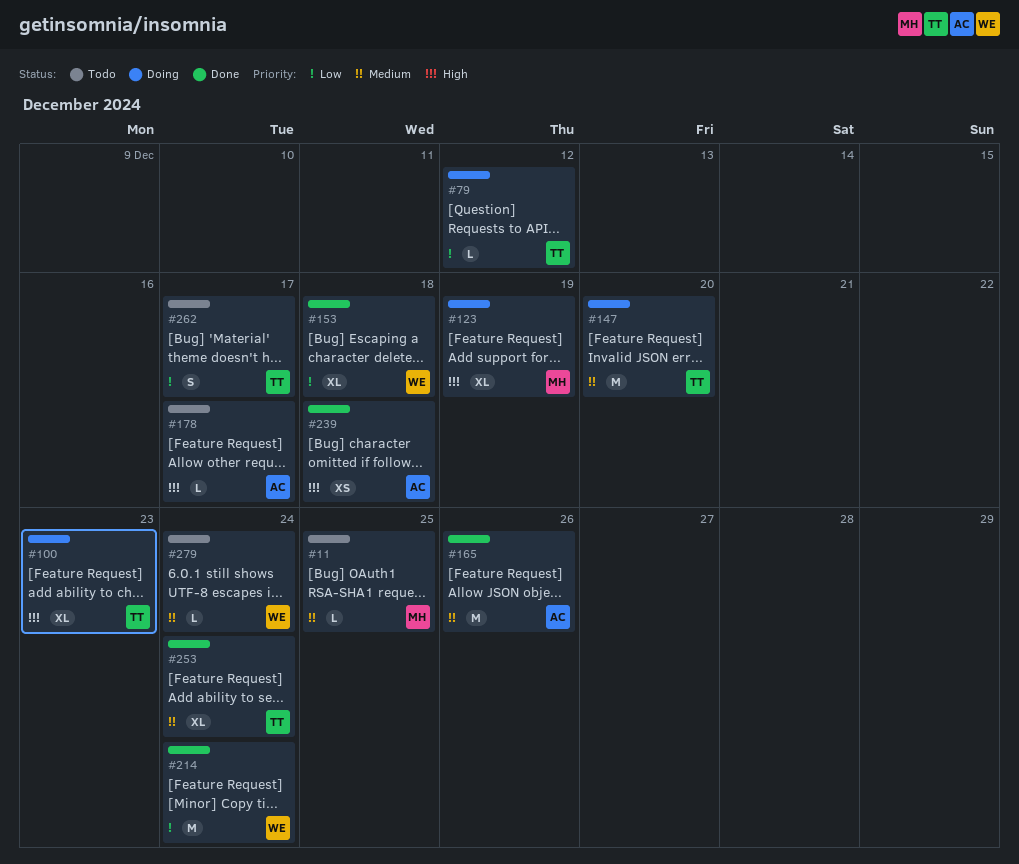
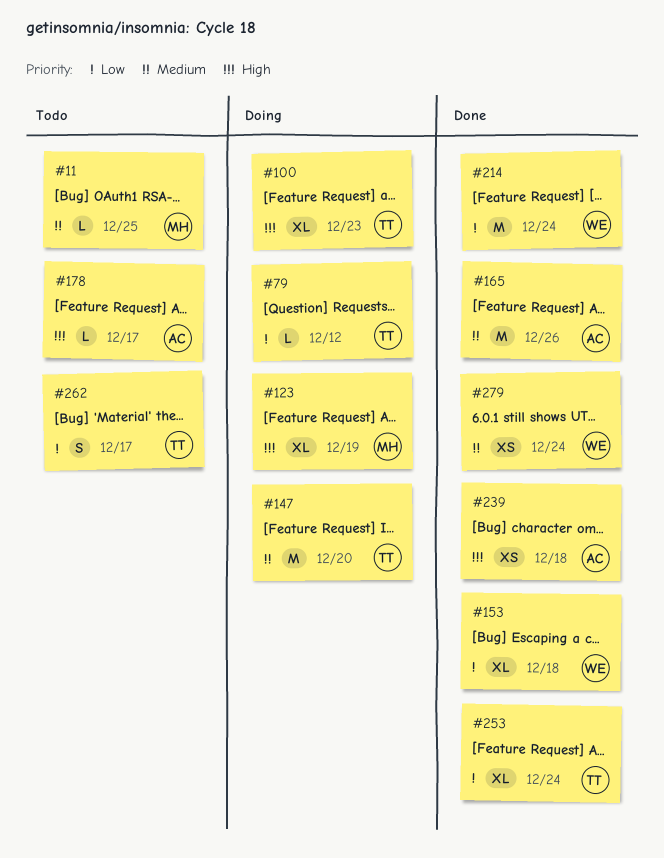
#253, priority: Medium -> Low
#279, status: Todo -> Done
#279, estimate: L -> XS

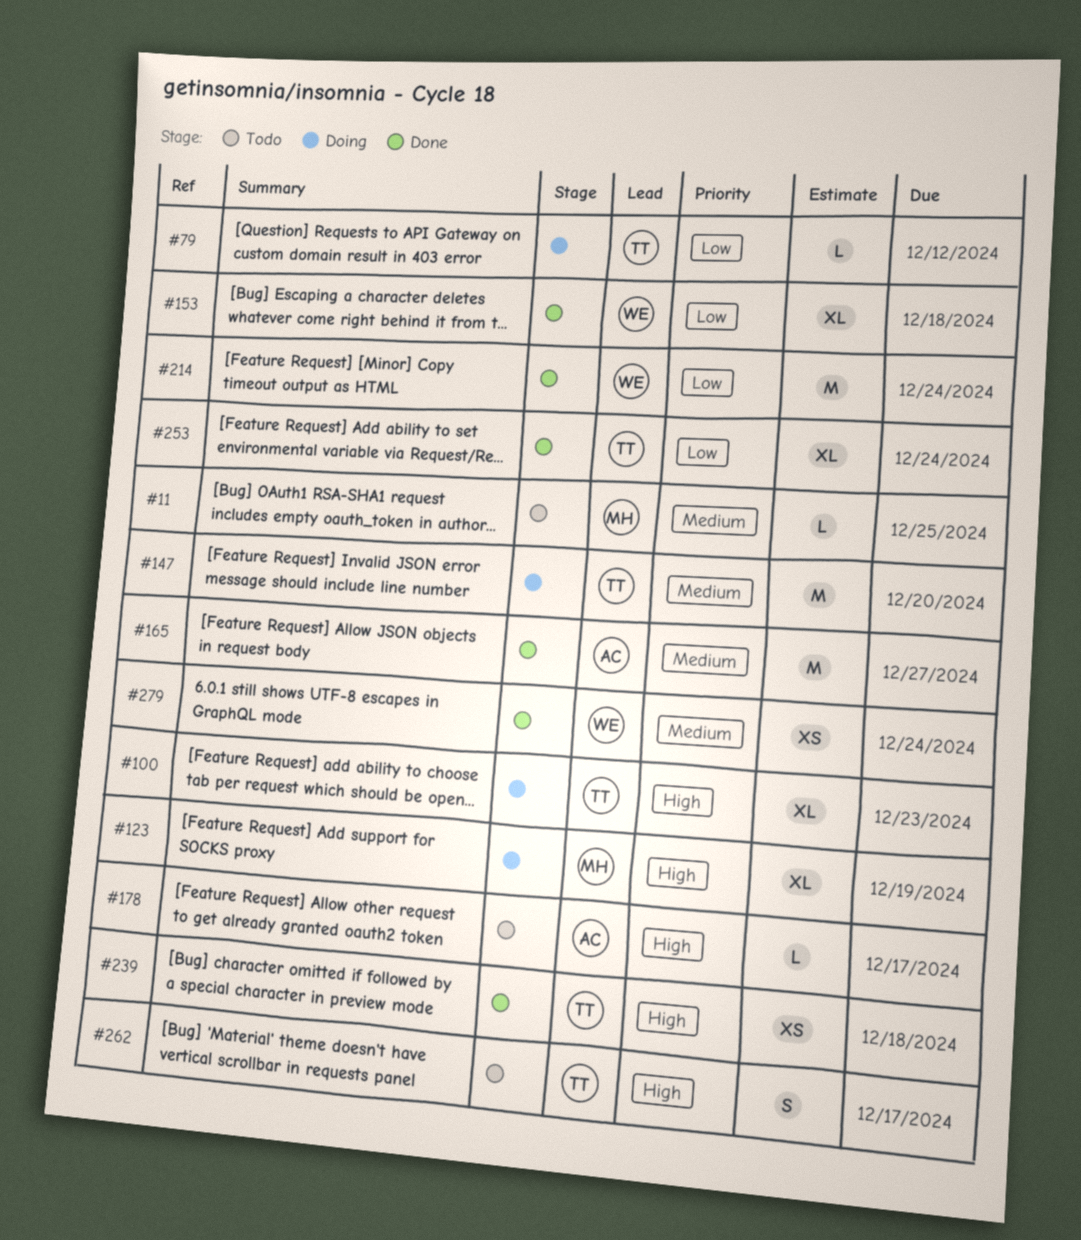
#165, due: Dec 26 -> Dec 27
#239, owner: AC -> TT
#262, priority: Low -> High

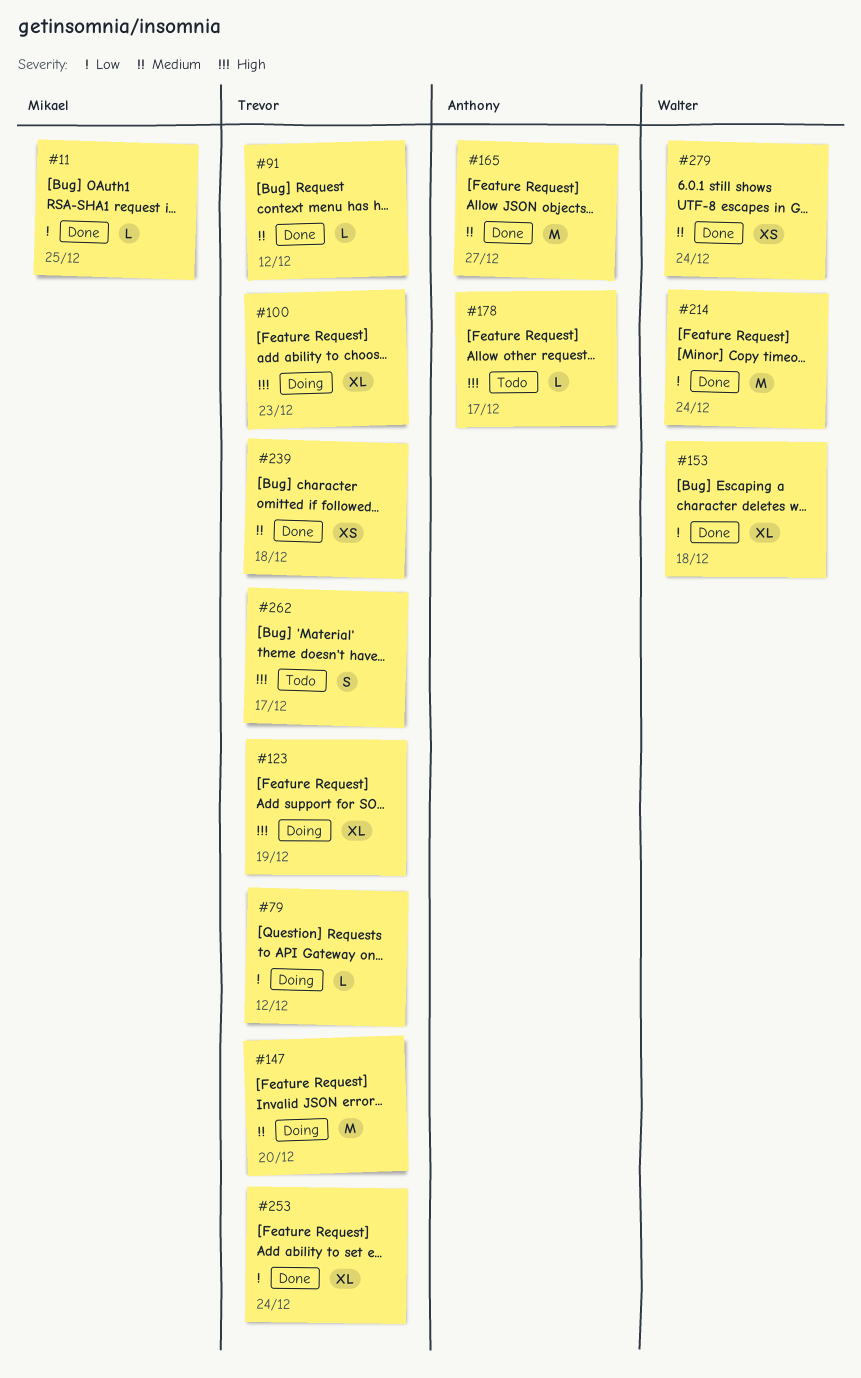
#11, status: Todo -> Done
#11, priority: Medium -> Low
#91: none -> present
#123, owner: Mikael -> Trevor
#239, priority: High -> Medium

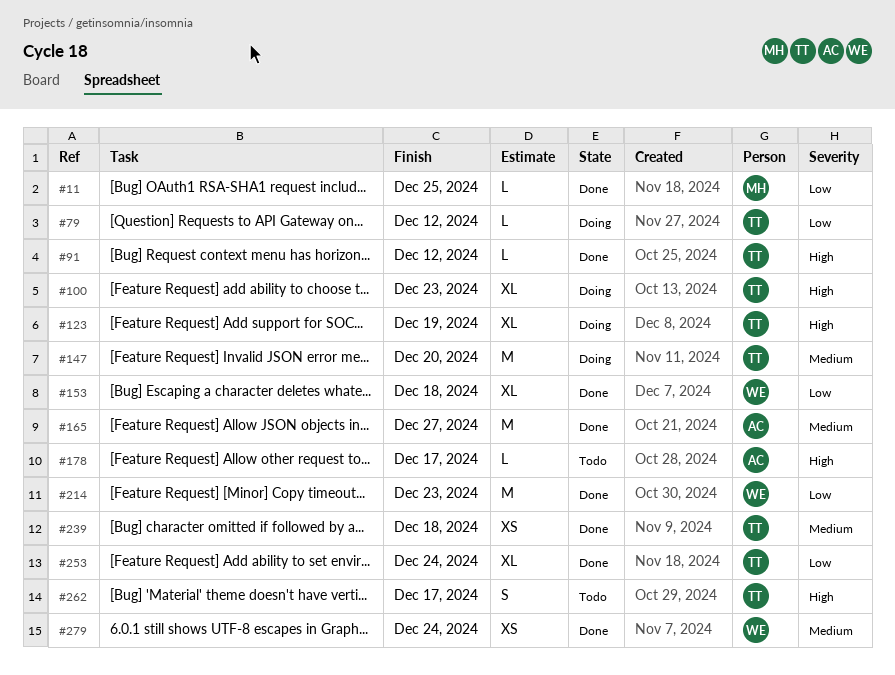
#91, priority: Medium -> High
#214, due: Dec 24 -> Dec 23

